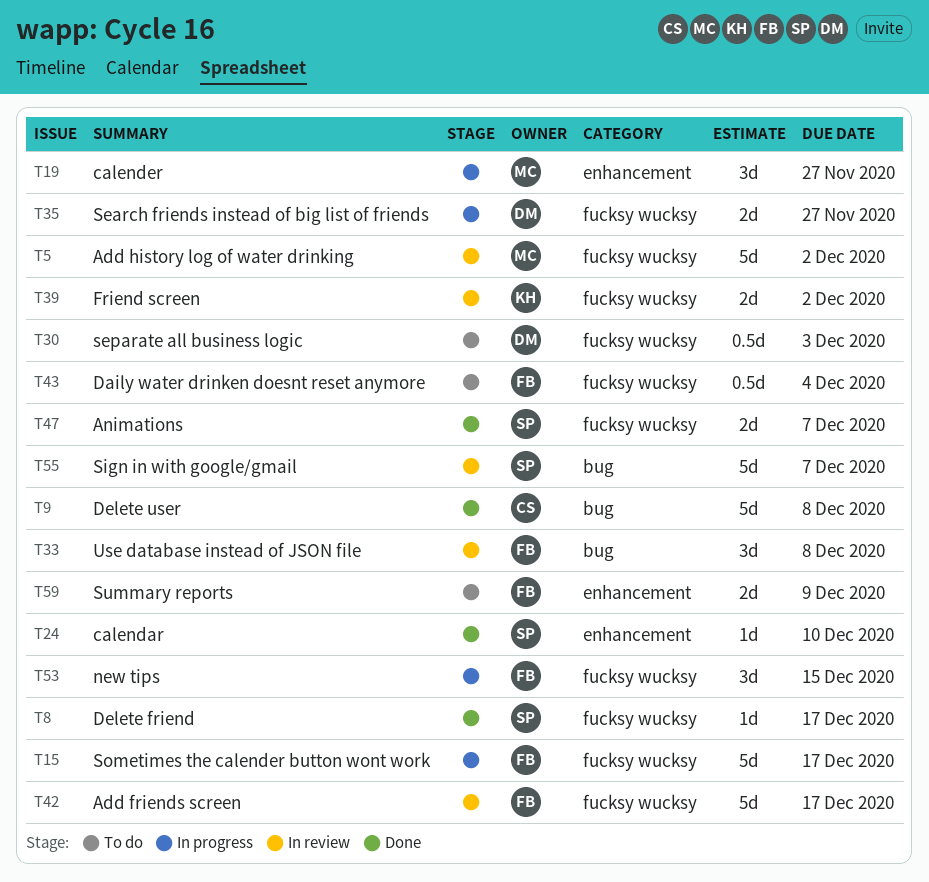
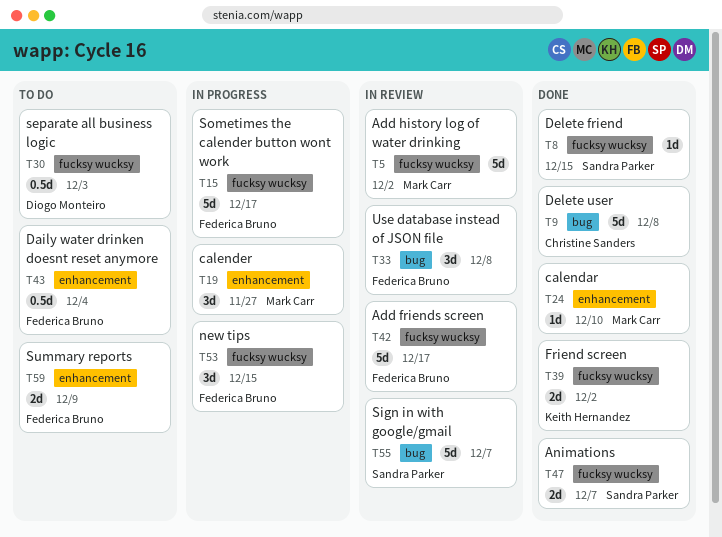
T8, due: Dec 17 -> Dec 15
T24, owner: Sandra Parker -> Mark Carr
T35: present -> none
T39, status: In review -> Done
T43, label: fucksy wucksy -> enhancement

